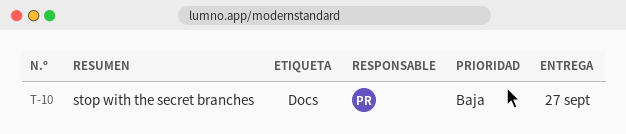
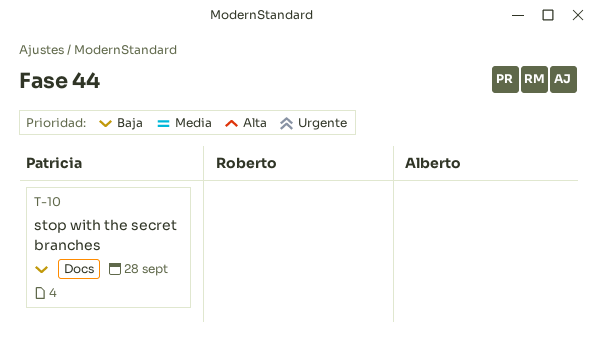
T-10, due: Sep 27 -> Sep 28

